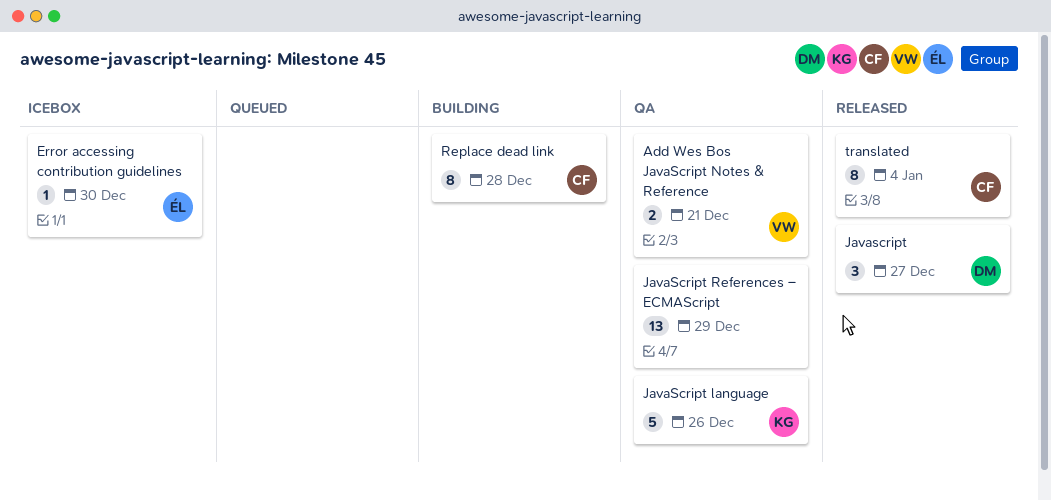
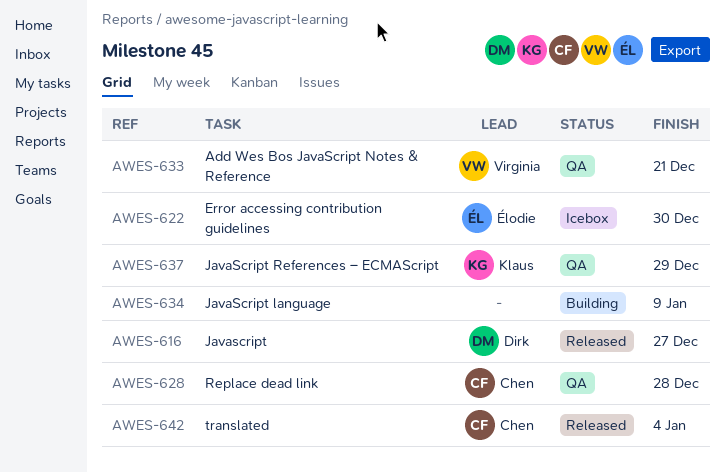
JavaScript language, status: QA -> Building
JavaScript language, owner: Klaus -> none
JavaScript language, due: Dec 26 -> Jan 9
JavaScript References – ECMAScript, owner: none -> Klaus
Replace dead link, status: Building -> QA

